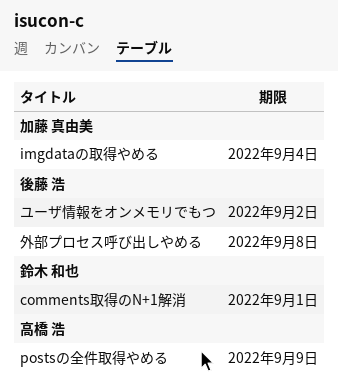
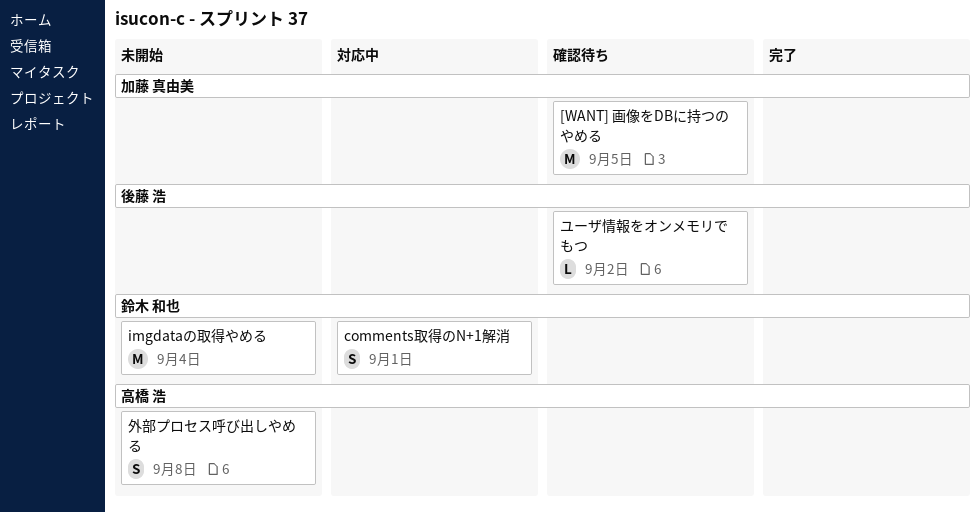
[WANT] 画像をDBに持つのやめる: none -> present
imgdataの取得やめる, owner: 加藤 真由美 -> 鈴木 和也
postsの全件取得やめる: present -> none
外部プロセス呼び出しやめる, owner: 後藤 浩 -> 高橋 浩

